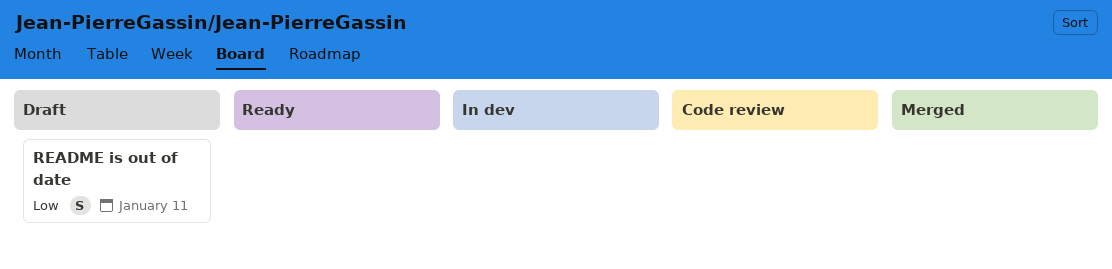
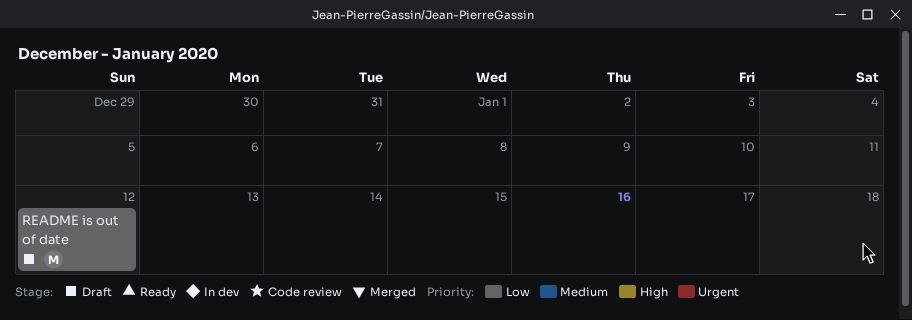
README is out of date, estimate: S -> M
README is out of date, due: Jan 11 -> Jan 12

